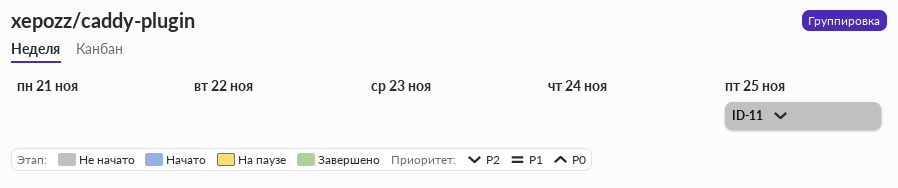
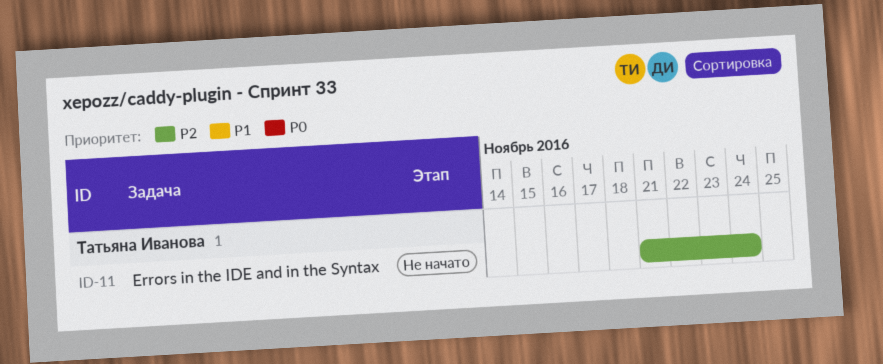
ID-11, due: Nov 25 -> Nov 24

